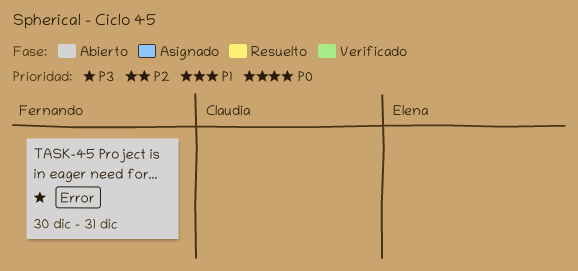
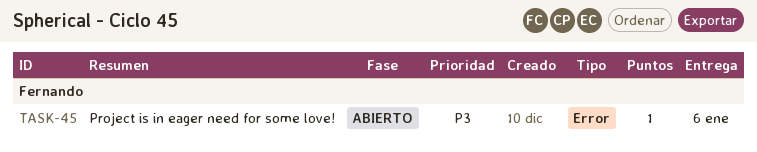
TASK-45, due: Dec 31 -> Jan 6

